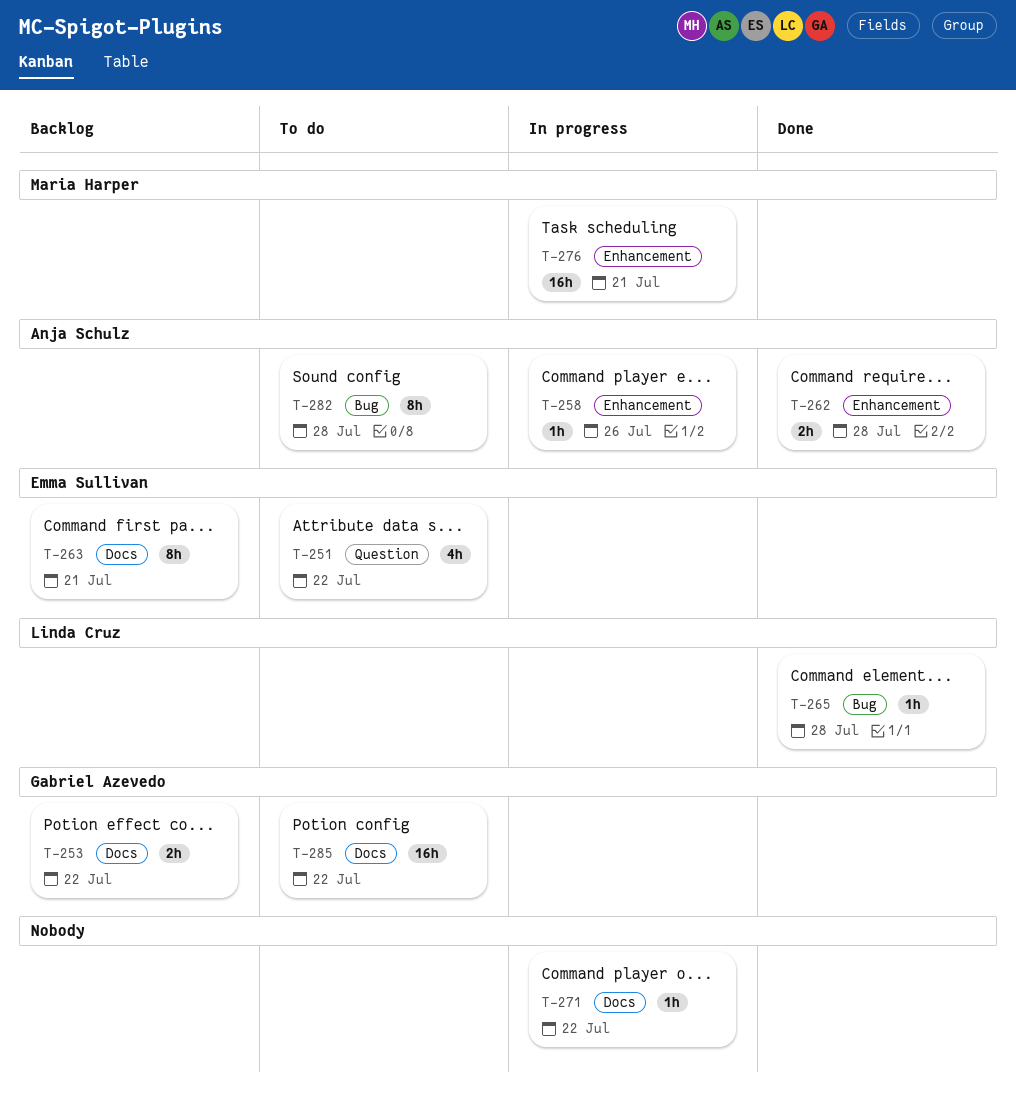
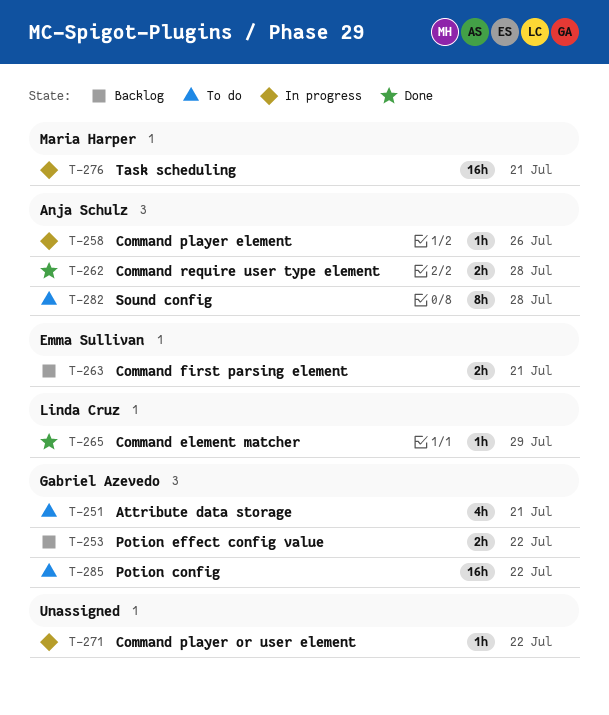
T-251, owner: Emma Sullivan -> Gabriel Azevedo
T-251, due: Jul 22 -> Jul 21
T-263, estimate: 8h -> 2h
T-265, due: Jul 28 -> Jul 29

